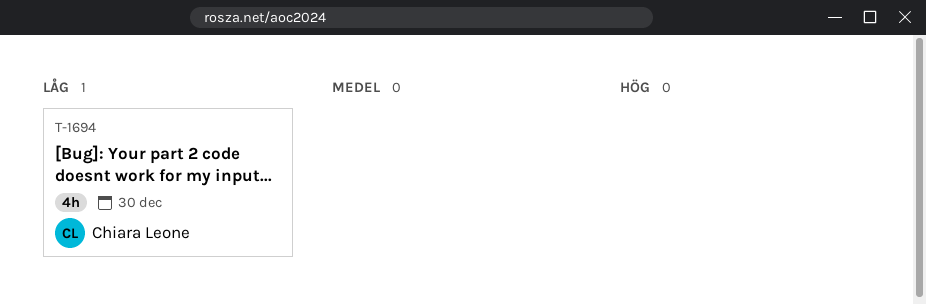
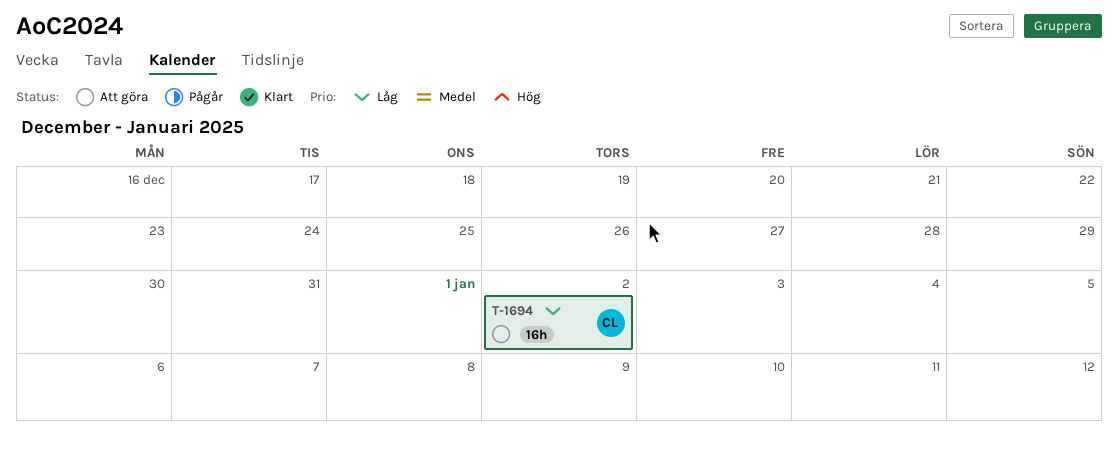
T-1694, estimate: 4h -> 16h
T-1694, due: Dec 30 -> Jan 2

